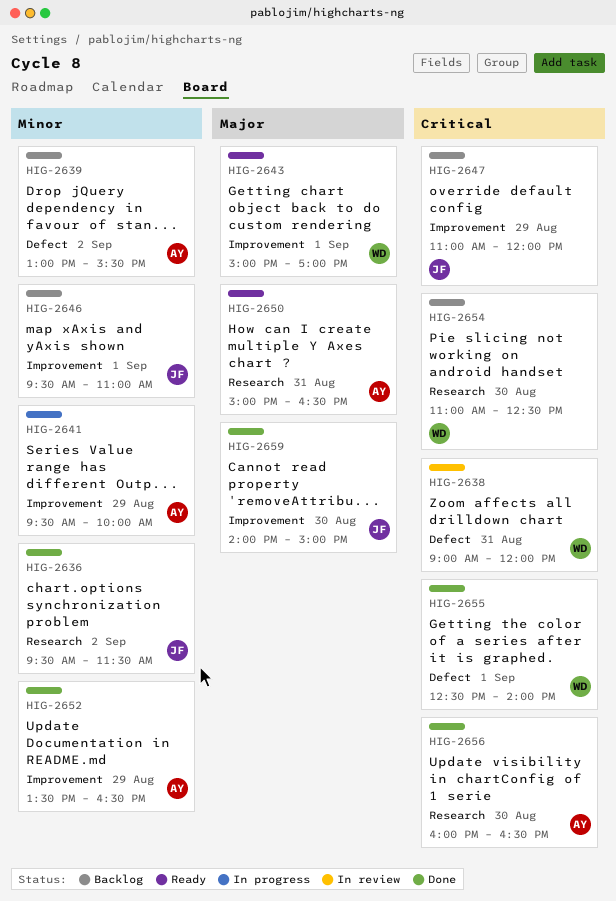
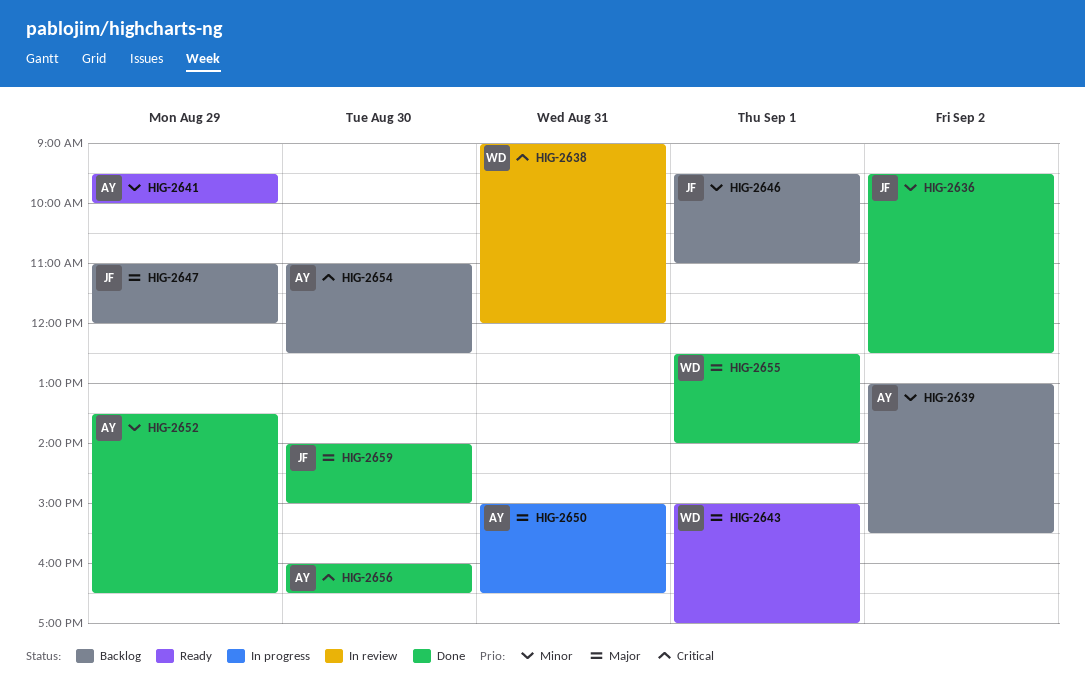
HIG-2636, ends: 11:30 -> 12:30
HIG-2641, status: In progress -> Ready
HIG-2647, priority: Critical -> Major
HIG-2650, status: Ready -> In progress
HIG-2654, owner: WD -> AY
HIG-2655, priority: Critical -> Major

